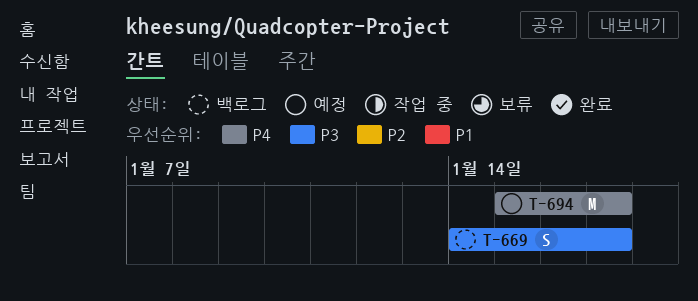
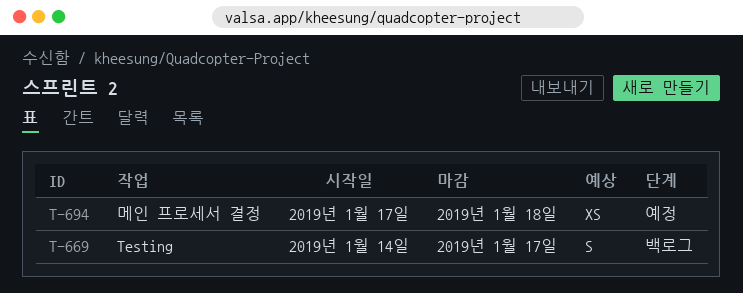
T-694, estimate: M -> XS
T-694, start: Jan 15 -> Jan 17
T-694, due: Jan 17 -> Jan 18

